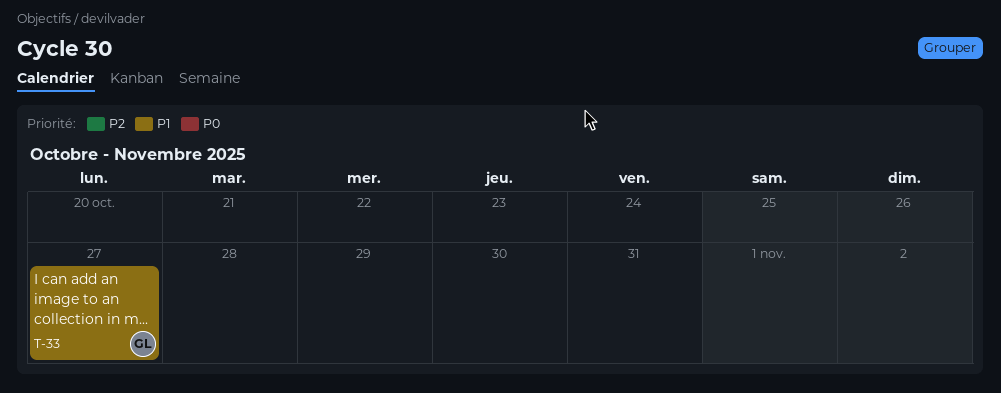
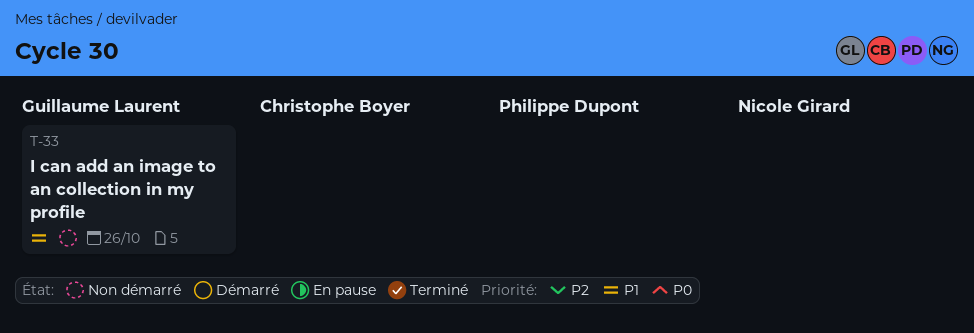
T-33, due: Oct 27 -> Oct 26

